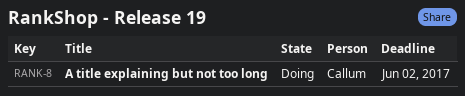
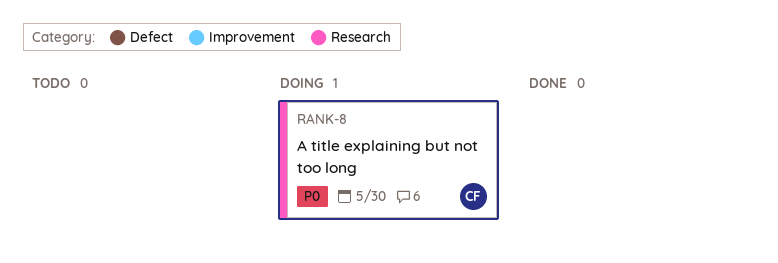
RANK-8, due: Jun 2 -> May 30

